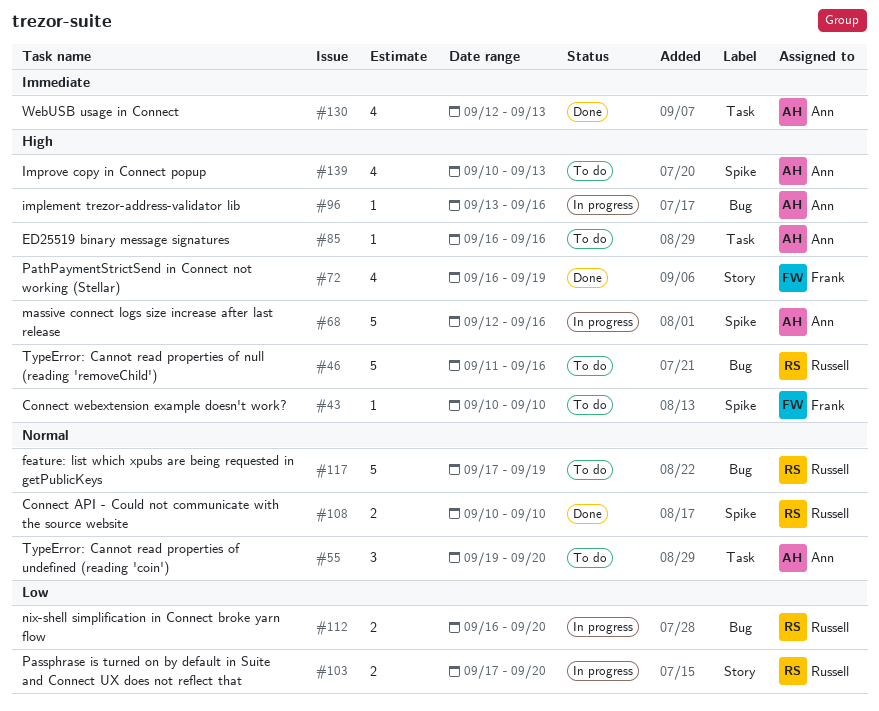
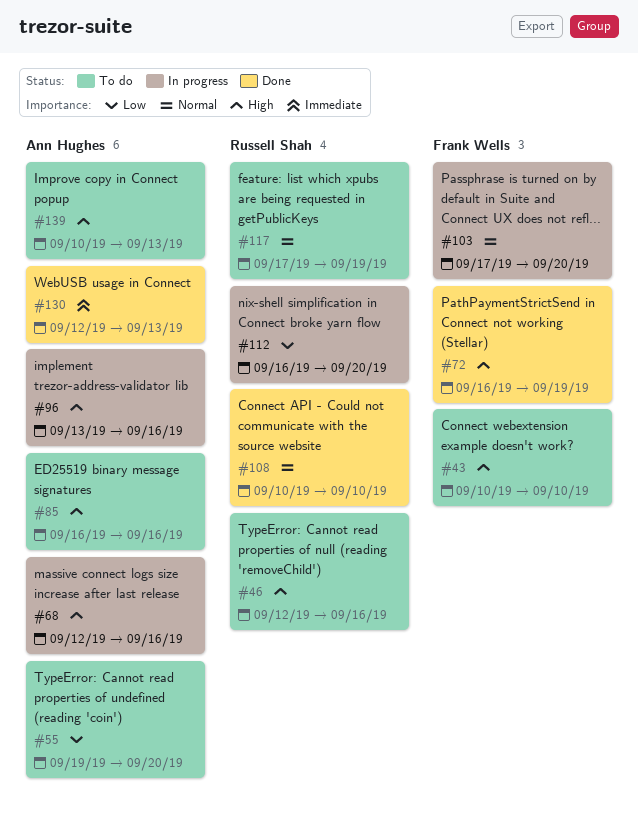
#46, start: Sep 11 -> Sep 12
#55, priority: Normal -> Low
#103, owner: Russell Shah -> Frank Wells
#103, priority: Low -> Normal

